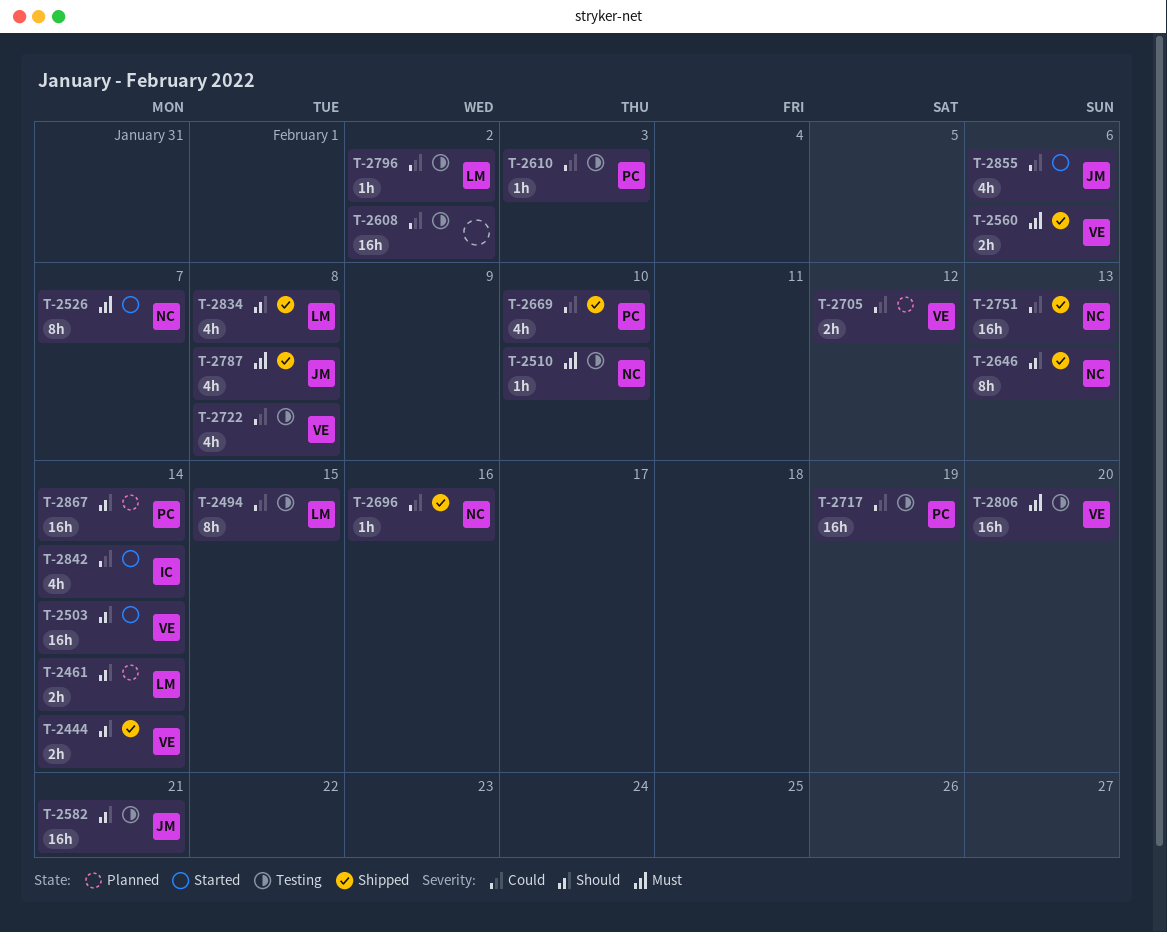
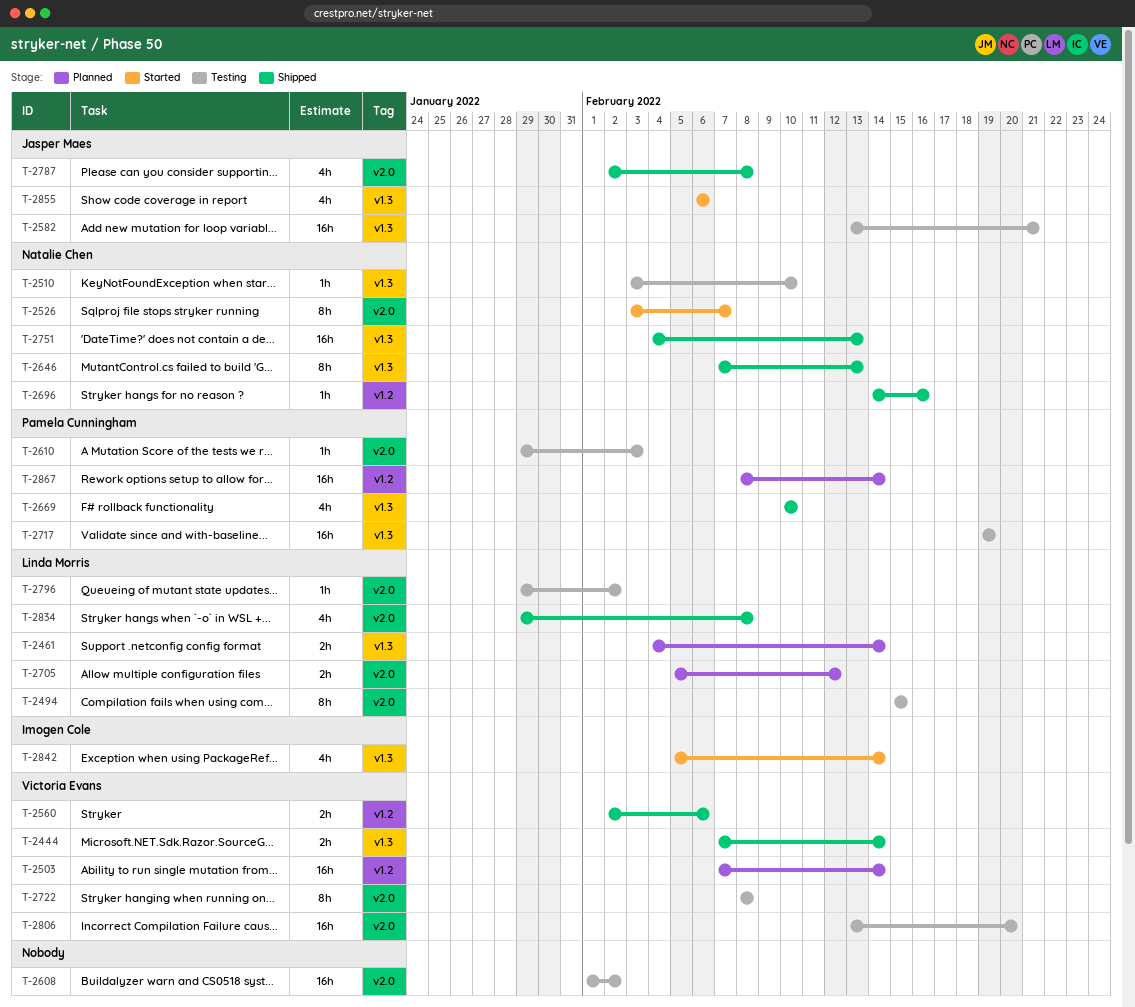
T-2503, status: Started -> Planned
T-2705, owner: Victoria Evans -> Linda Morris
T-2722, estimate: 4h -> 8h

